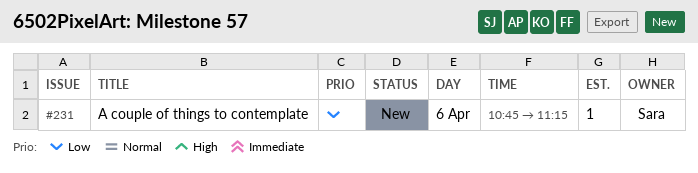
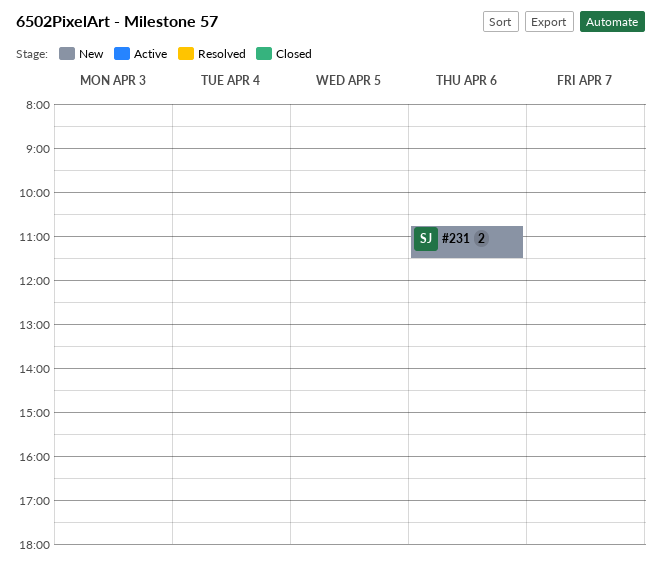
#231, estimate: 1 -> 2
#231, ends: 11:15 -> 11:30

